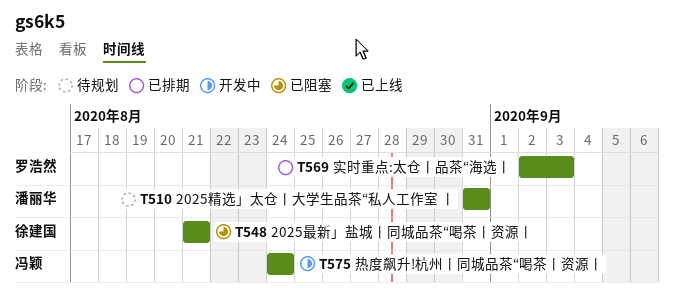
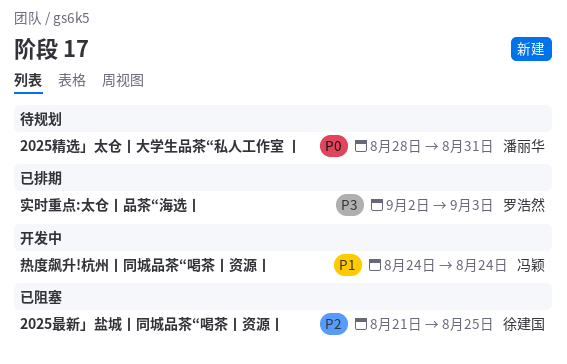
2025最新」盐城丨同城品茶“喝茶丨资源丨, due: Aug 21 -> Aug 25
2025精选」太仓丨大学生品茶“私人工作室 丨, start: Aug 31 -> Aug 28

